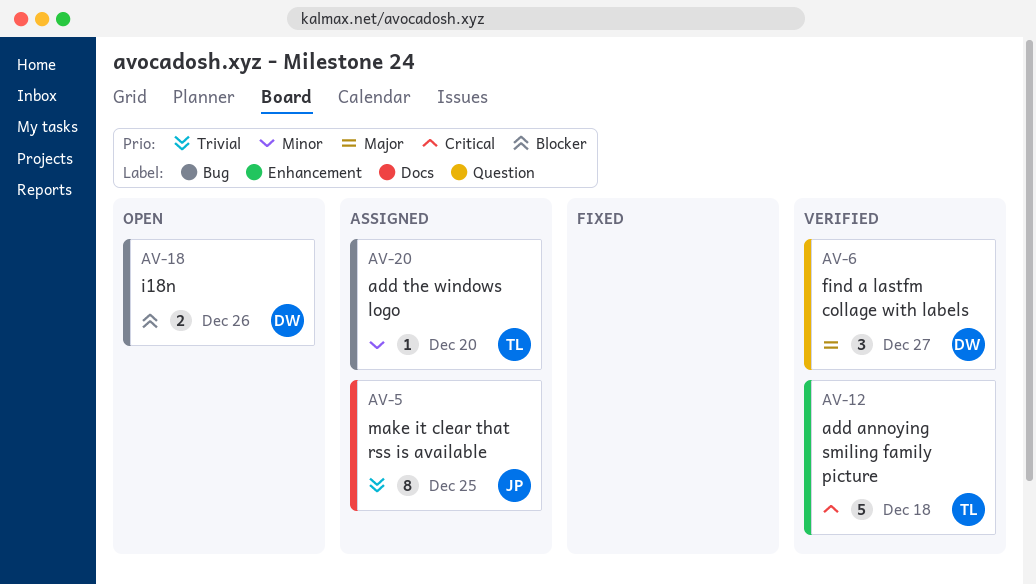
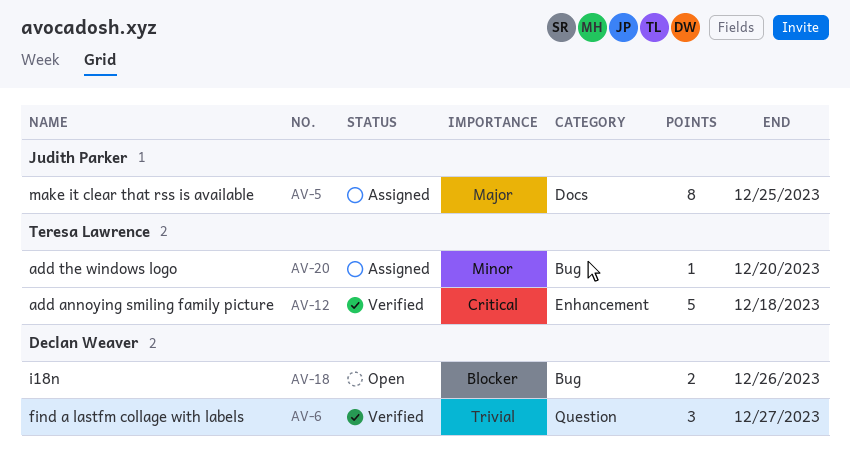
AV-5, priority: Trivial -> Major
AV-6, priority: Major -> Trivial

